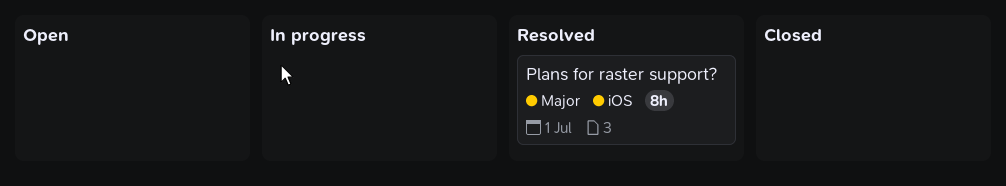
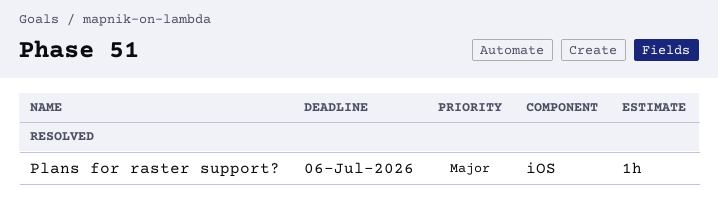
Plans for raster support?, estimate: 8h -> 1h
Plans for raster support?, due: Jul 1 -> Jul 6

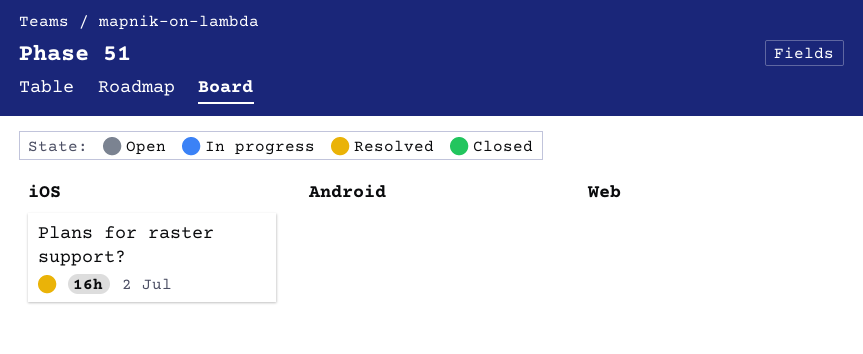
Plans for raster support?, estimate: 1h -> 16h
Plans for raster support?, due: Jul 6 -> Jul 2

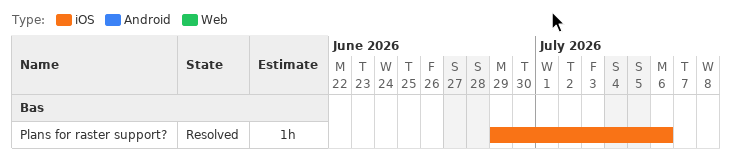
Plans for raster support?, estimate: 16h -> 1h
Plans for raster support?, due: Jul 2 -> Jul 6

